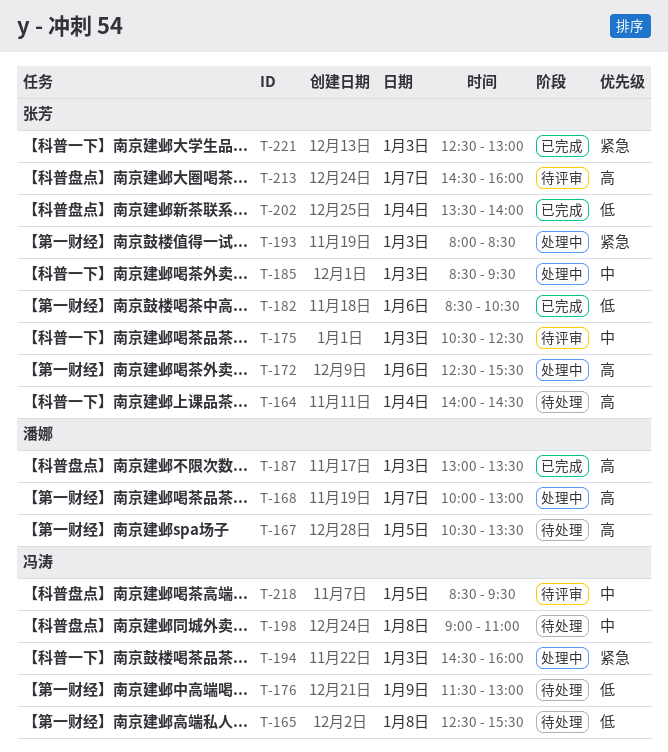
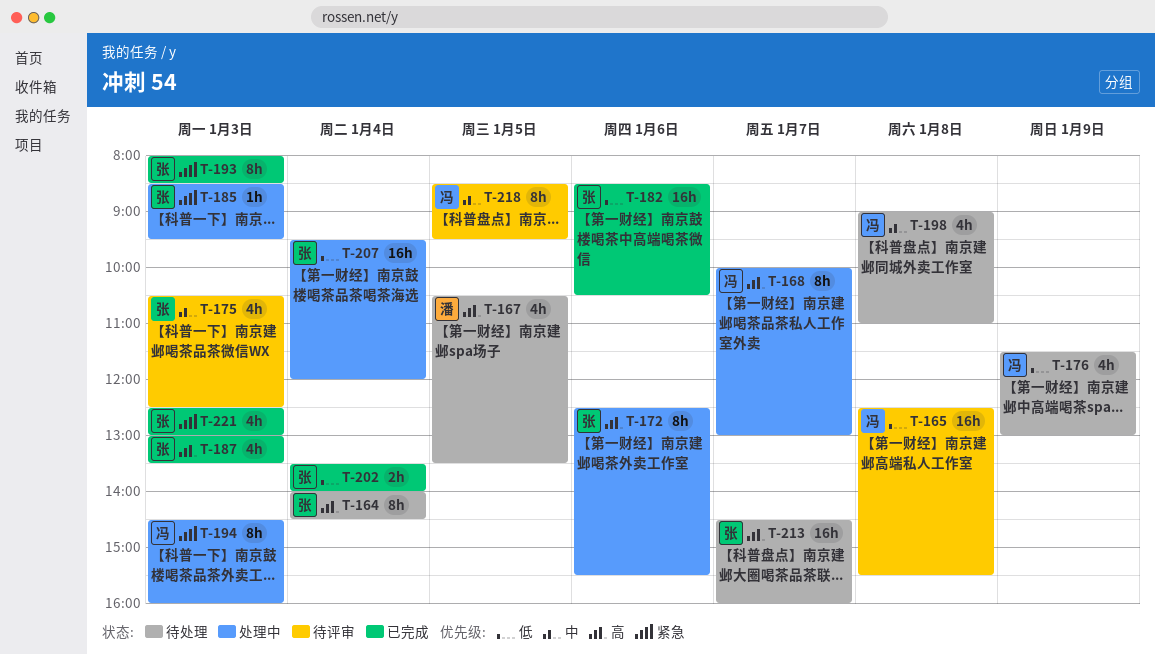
T-165, status: 待处理 -> 待评审
T-168, owner: 潘娜 -> 冯涛
T-185, priority: 中 -> 紧急
T-187, owner: 潘娜 -> 张芳
T-193, status: 处理中 -> 已完成
T-207: none -> present
T-213, status: 待评审 -> 待处理

